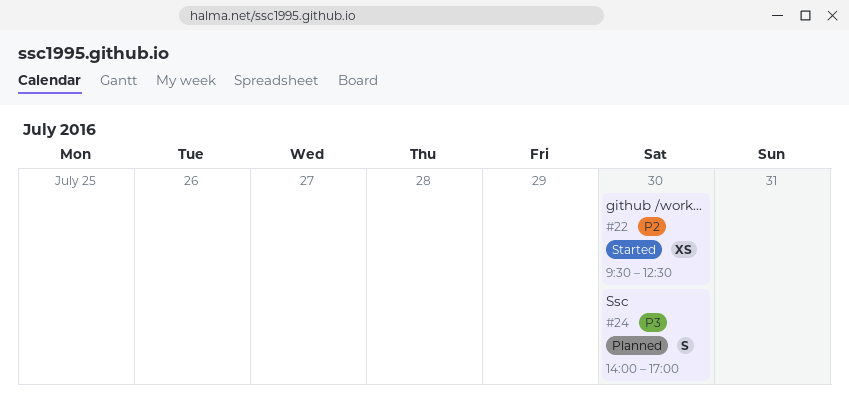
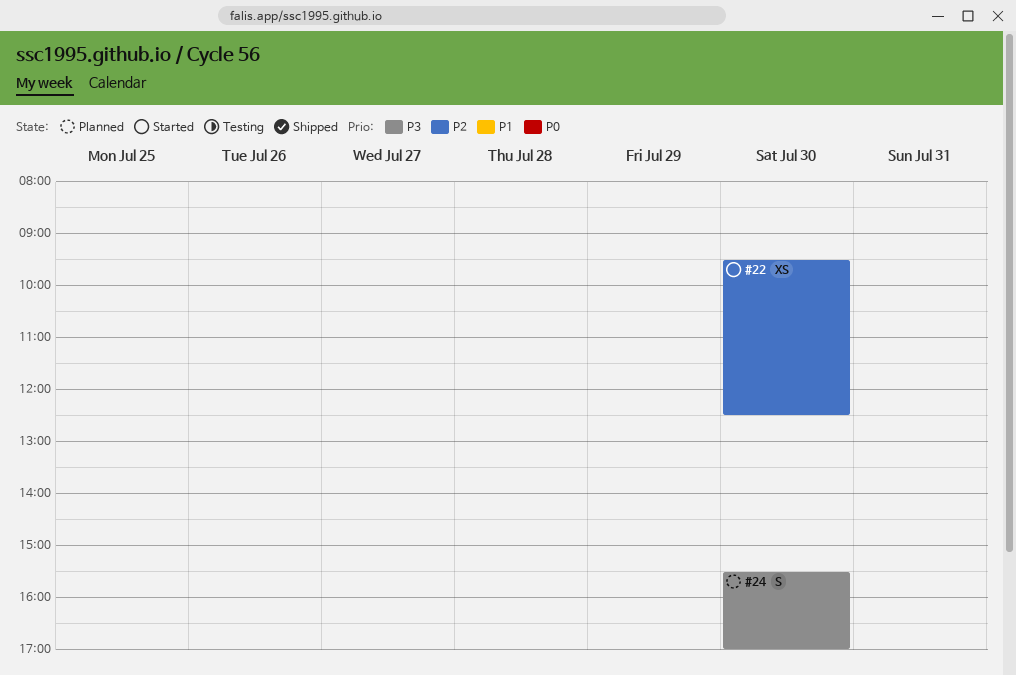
#24, begins: 14:00 -> 15:30

